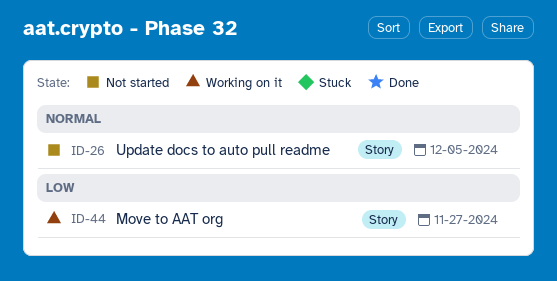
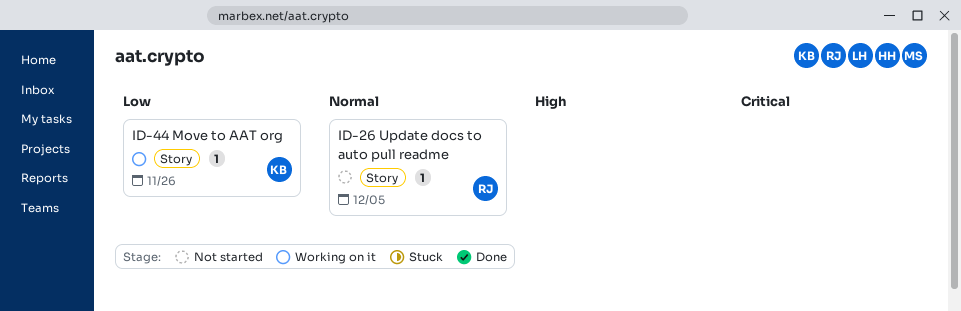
ID-44, due: Nov 27 -> Nov 26

